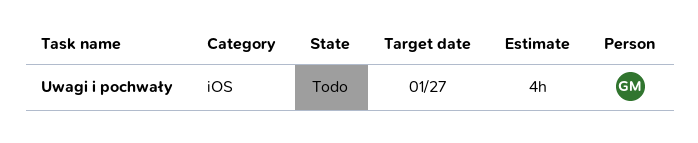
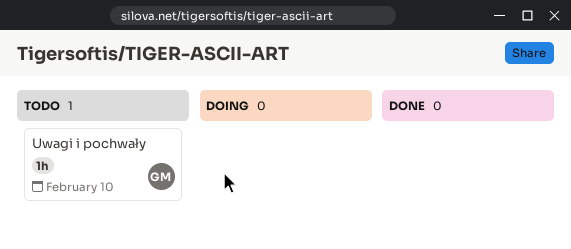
Uwagi i pochwały, estimate: 4h -> 1h
Uwagi i pochwały, due: Jan 27 -> Feb 10

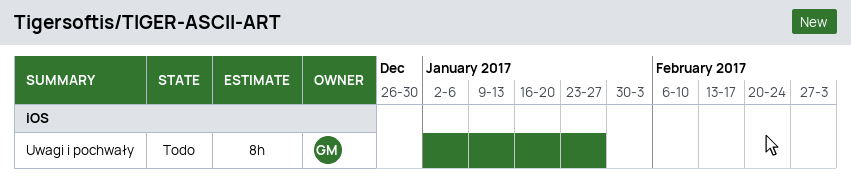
Uwagi i pochwały, estimate: 1h -> 8h
Uwagi i pochwały, due: Feb 10 -> Jan 27

